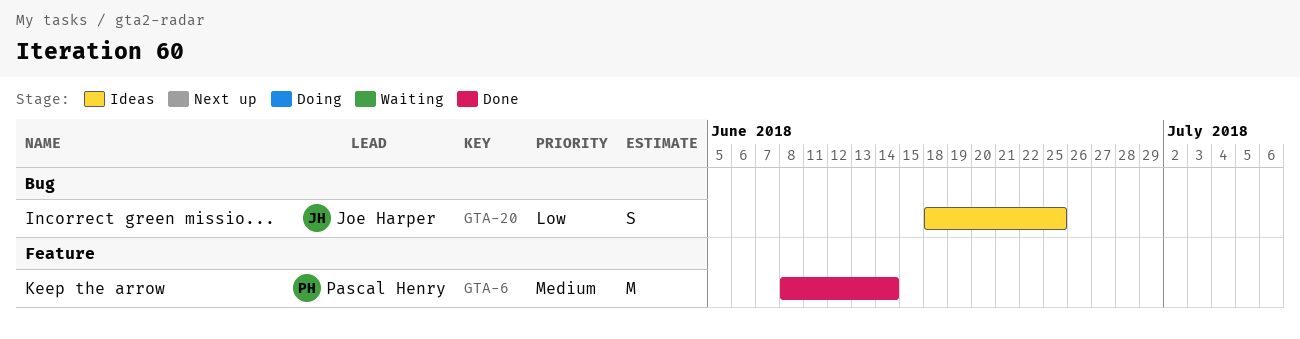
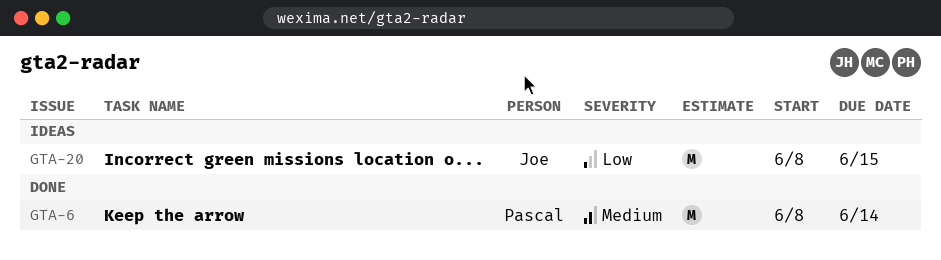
GTA-20, estimate: S -> M
GTA-20, start: Jun 18 -> Jun 8
GTA-20, due: Jun 25 -> Jun 15

